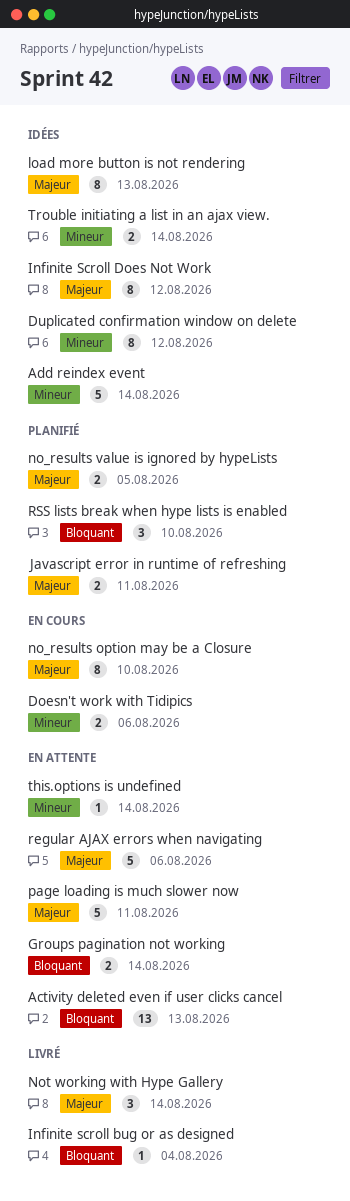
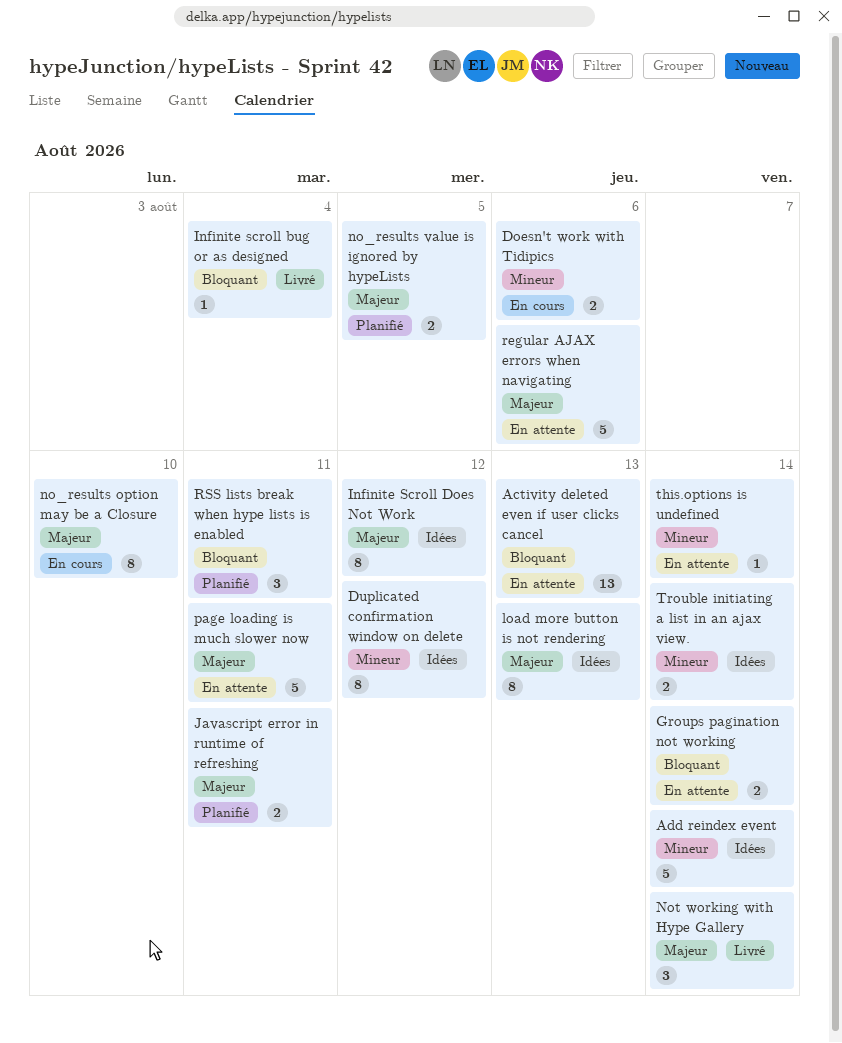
RSS lists break when hype lists is enabled, due: Aug 10 -> Aug 11

